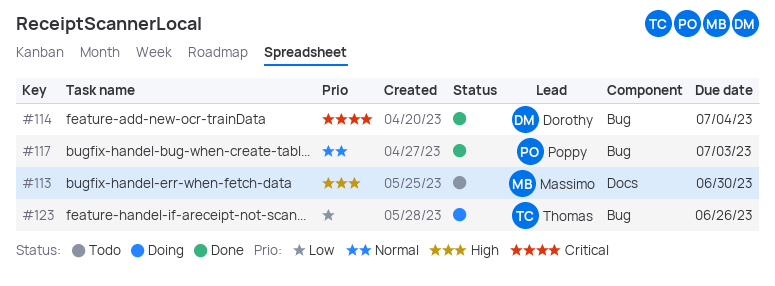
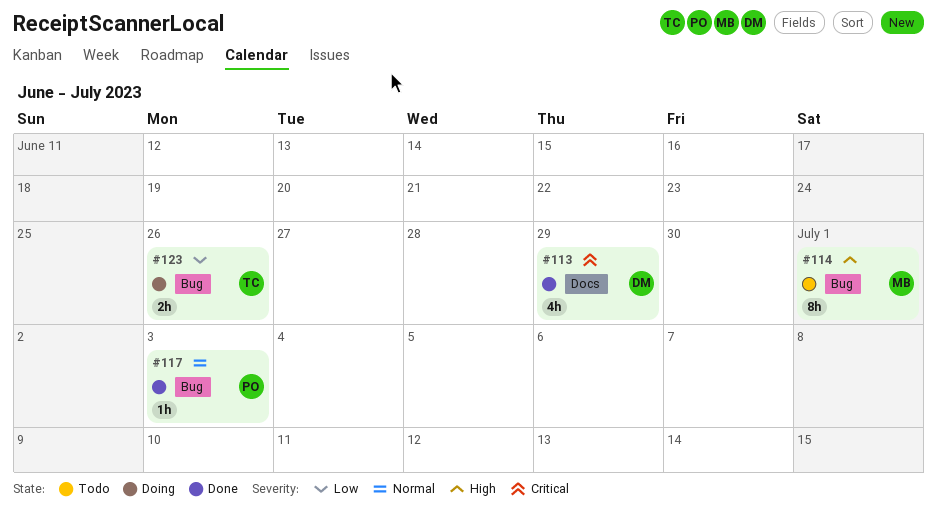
#113, status: Todo -> Done
#113, owner: Massimo -> Dorothy
#113, priority: High -> Critical
#113, due: Jun 30 -> Jun 29
#114, status: Done -> Todo
#114, owner: Dorothy -> Massimo
#114, priority: Critical -> High
#114, due: Jul 4 -> Jul 1

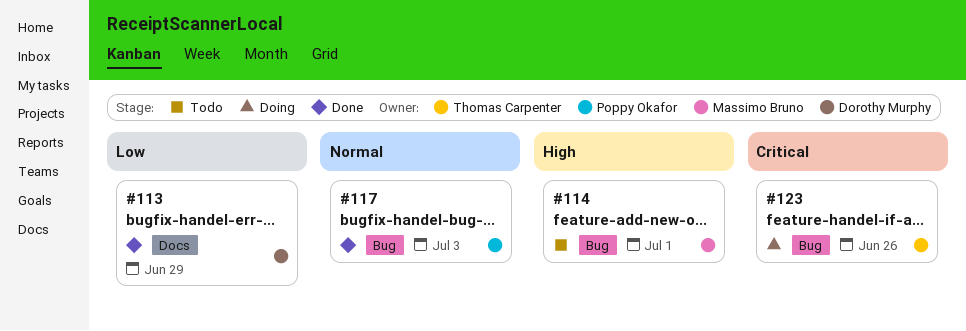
#113, priority: Critical -> Low
#123, priority: Low -> Critical

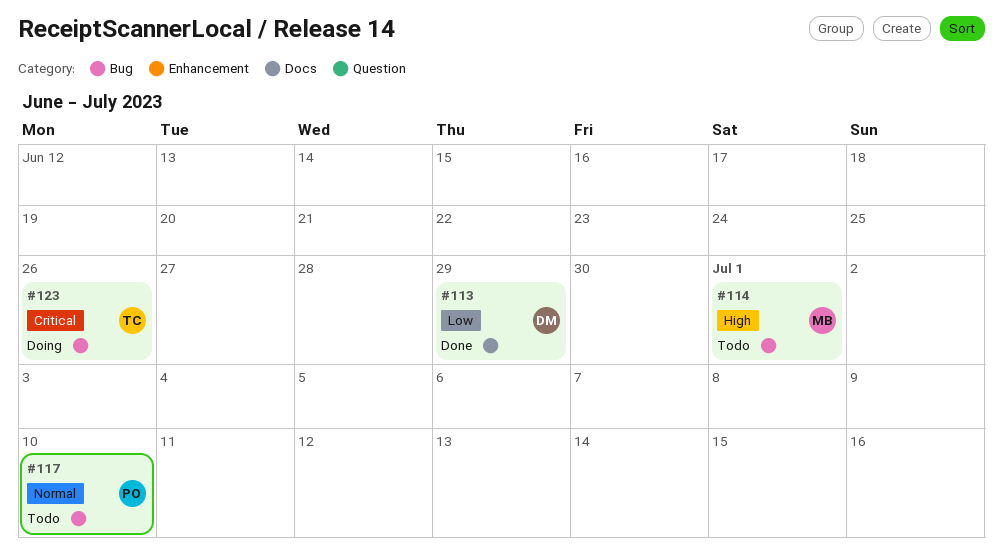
#117, status: Done -> Todo
#117, due: Jul 3 -> Jul 10

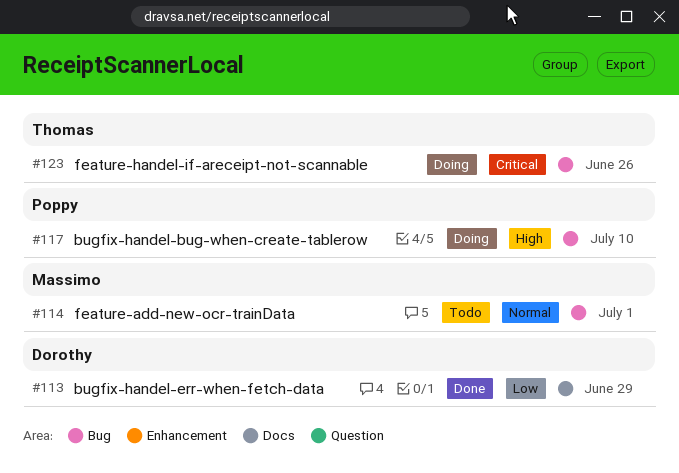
#114, priority: High -> Normal
#117, status: Todo -> Doing
#117, priority: Normal -> High

